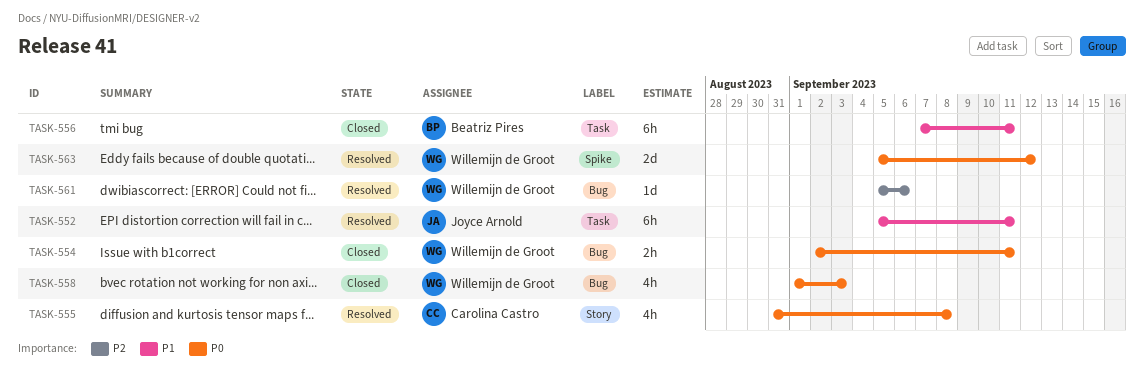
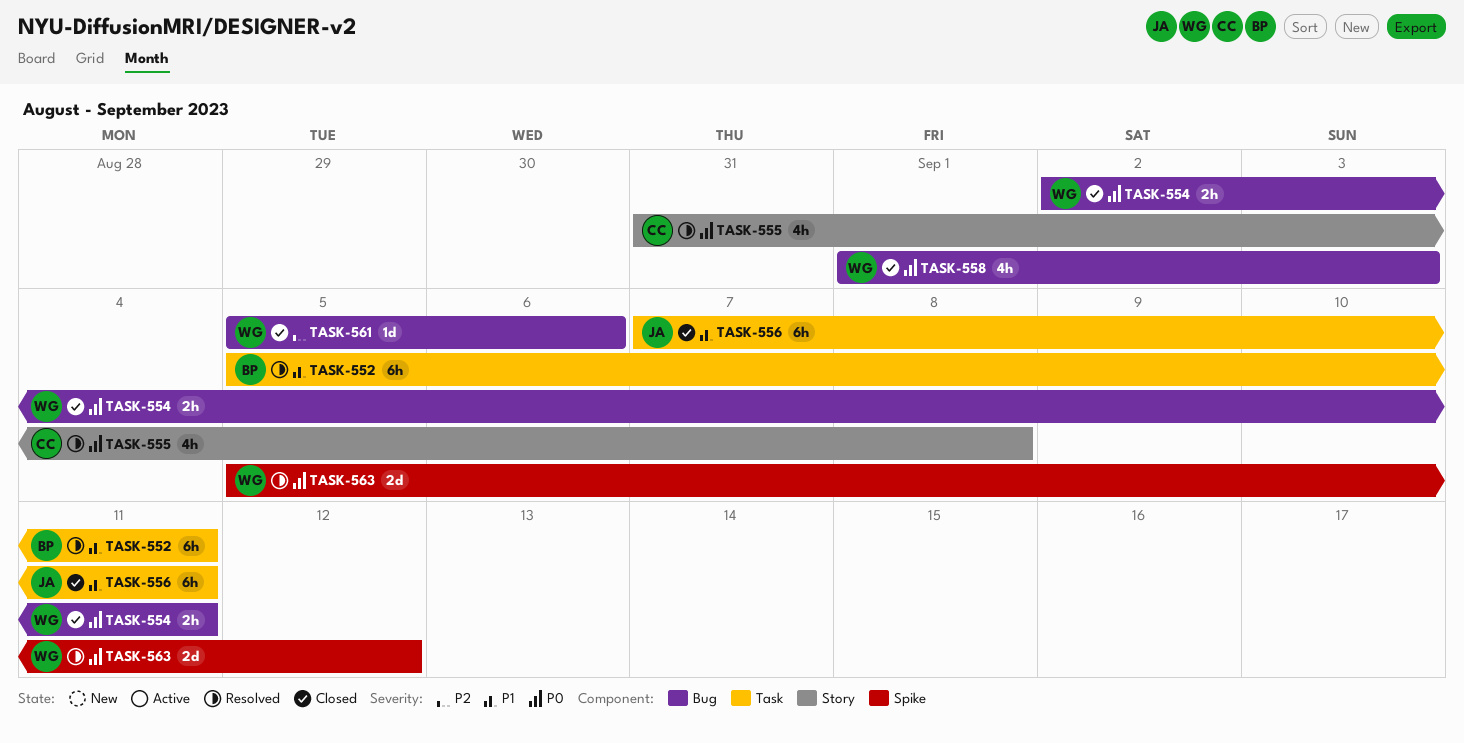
TASK-552, owner: Joyce Arnold -> Beatriz Pires
TASK-556, owner: Beatriz Pires -> Joyce Arnold
TASK-561, status: Resolved -> Closed

